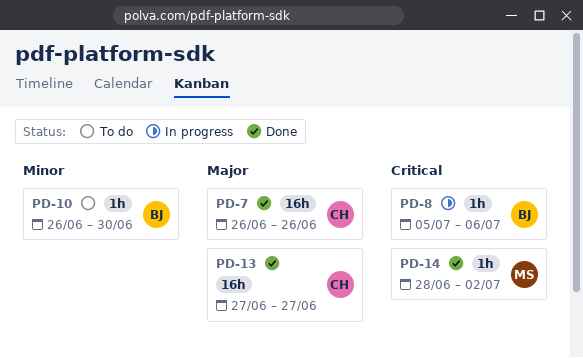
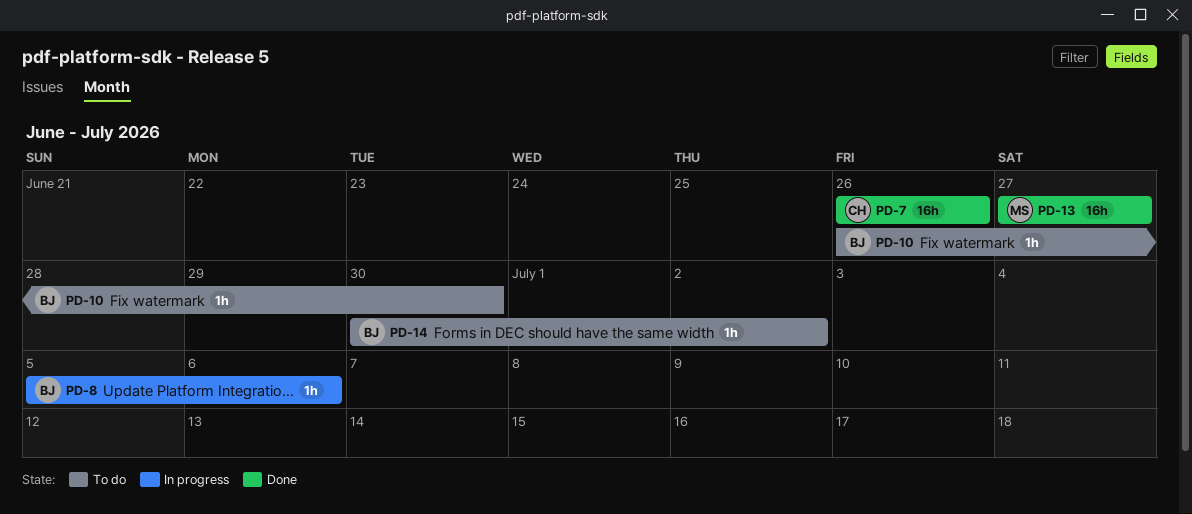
PD-13, owner: CH -> MS
PD-14, status: Done -> To do
PD-14, owner: MS -> BJ
PD-14, start: Jun 28 -> Jun 30

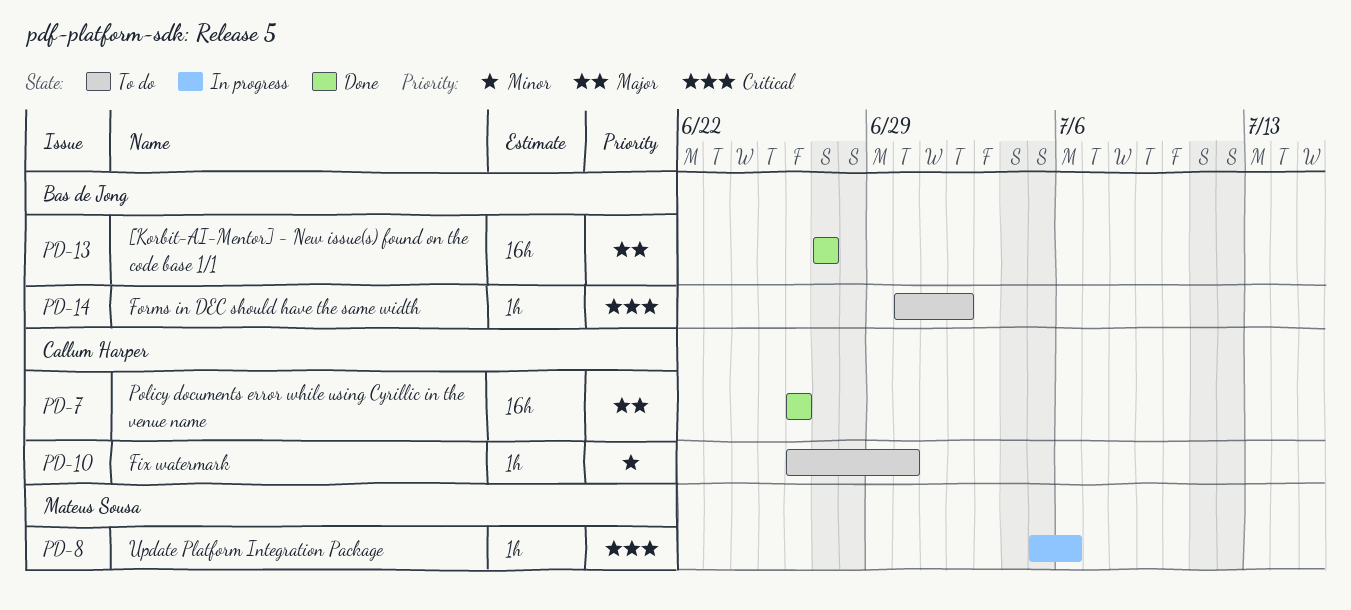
PD-8, owner: Bas de Jong -> Mateus Sousa
PD-10, owner: Bas de Jong -> Callum Harper
PD-13, owner: Mateus Sousa -> Bas de Jong

